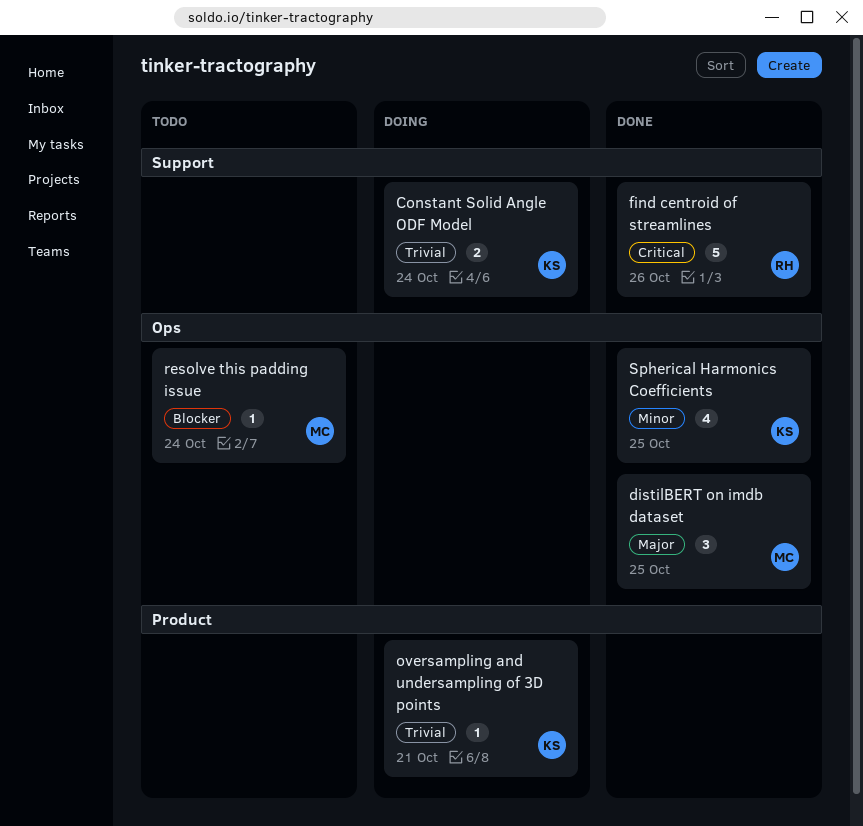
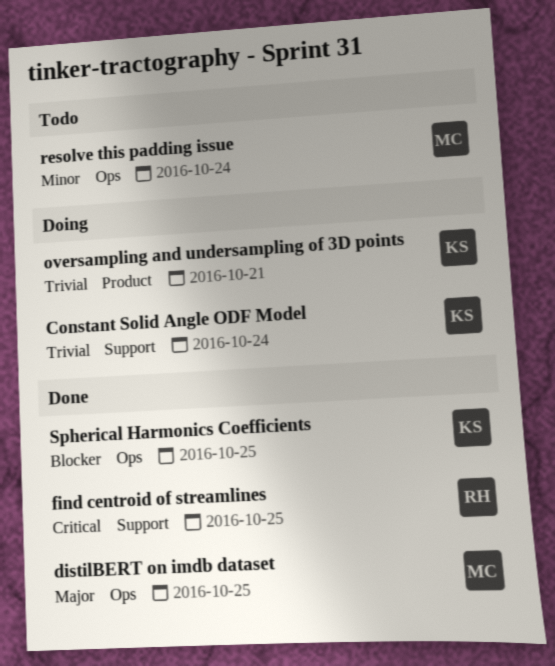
find centroid of streamlines, due: Oct 26 -> Oct 25
resolve this padding issue, priority: Blocker -> Minor
Spherical Harmonics Coefficients, priority: Minor -> Blocker

